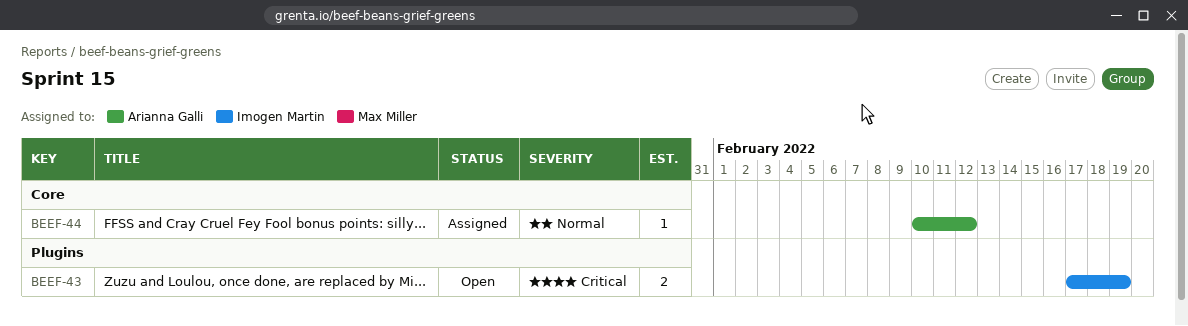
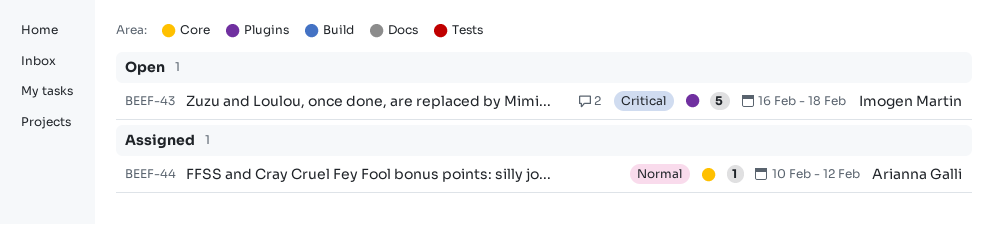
BEEF-43, estimate: 2 -> 5
BEEF-43, start: Feb 17 -> Feb 16
BEEF-43, due: Feb 19 -> Feb 18

